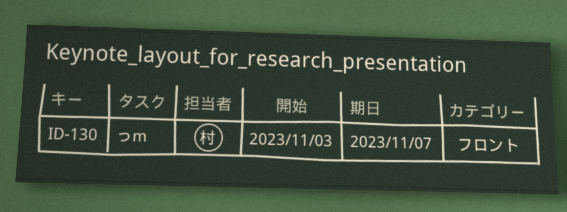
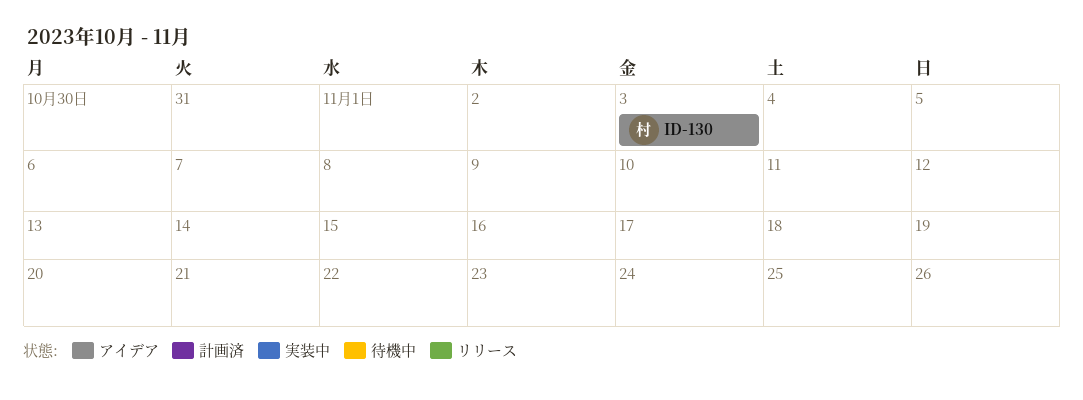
ID-130, due: Nov 7 -> Nov 3

